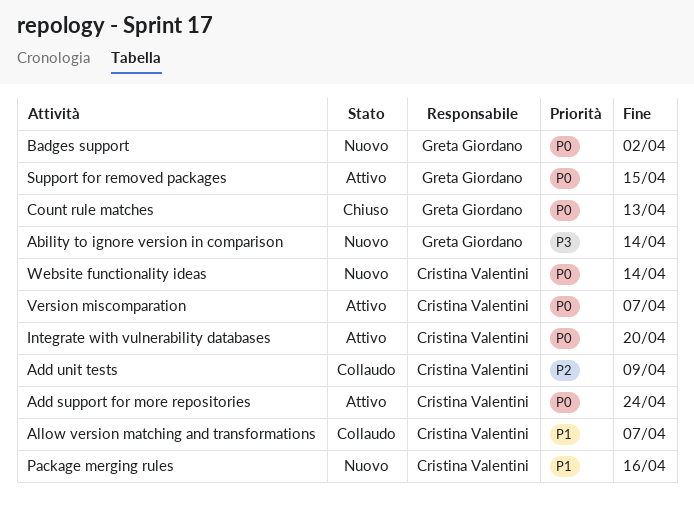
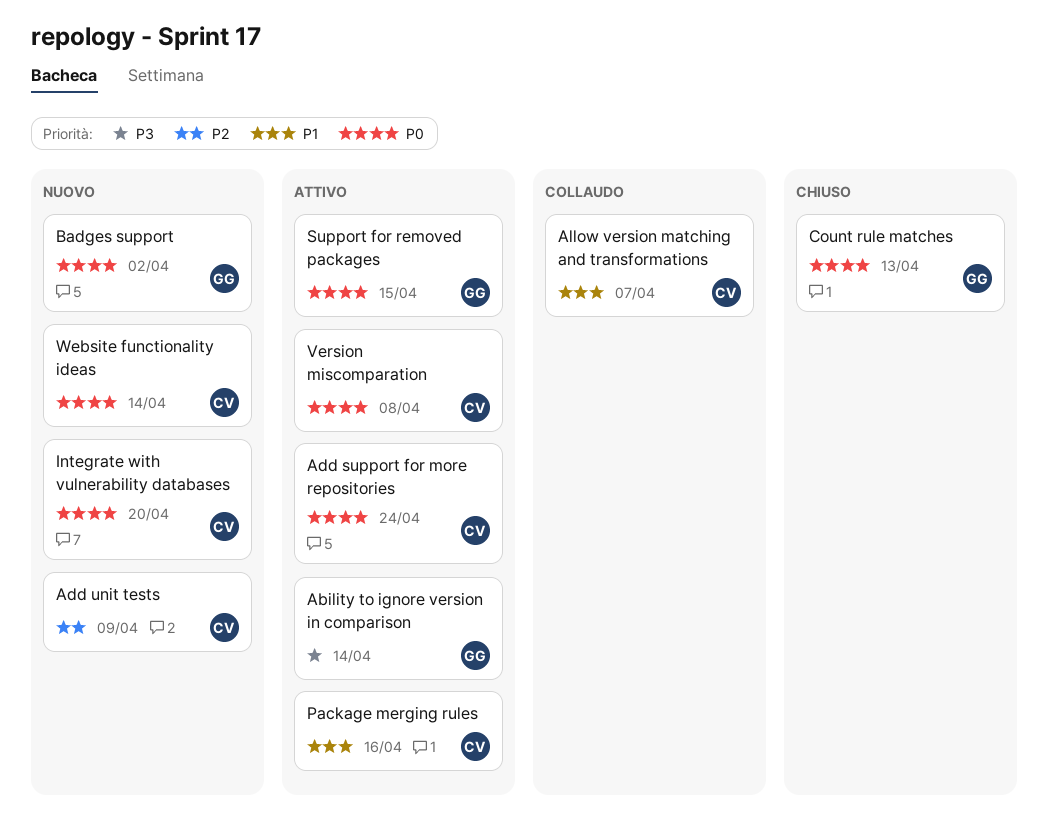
Ability to ignore version in comparison, status: Nuovo -> Attivo
Add unit tests, status: Collaudo -> Nuovo
Integrate with vulnerability databases, status: Attivo -> Nuovo
Package merging rules, status: Nuovo -> Attivo
Version miscomparation, due: Apr 7 -> Apr 8

